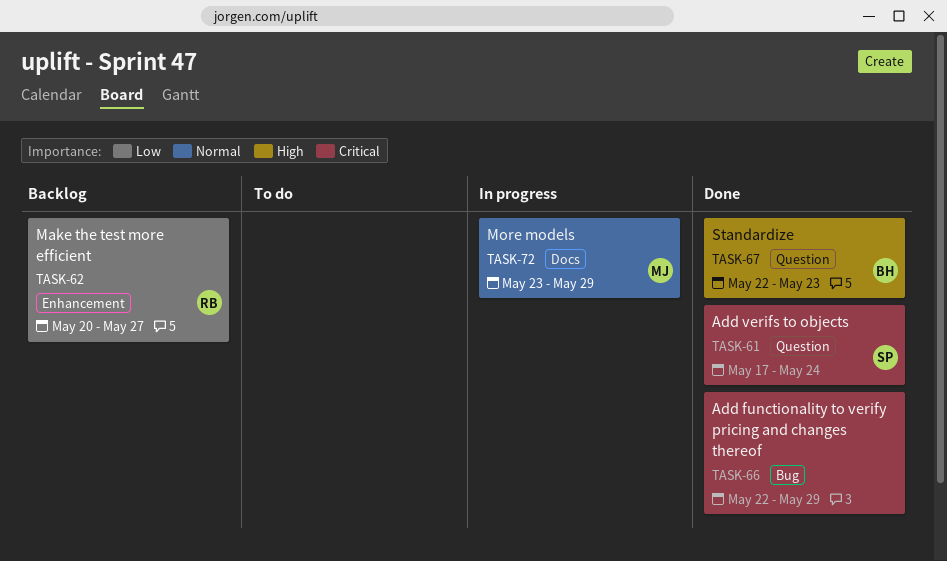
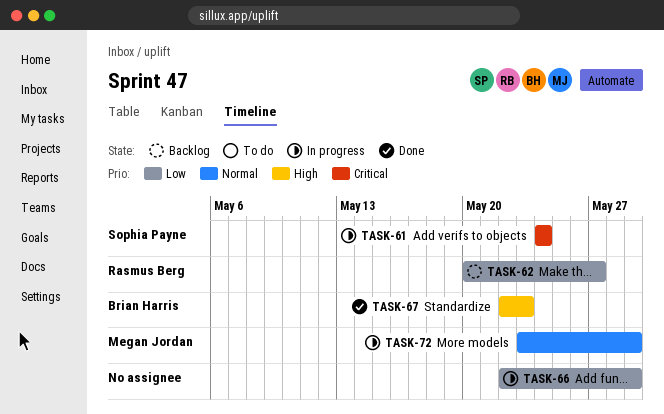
TASK-61, status: Done -> In progress
TASK-61, start: May 17 -> May 24
TASK-66, status: Done -> In progress
TASK-66, priority: Critical -> Low

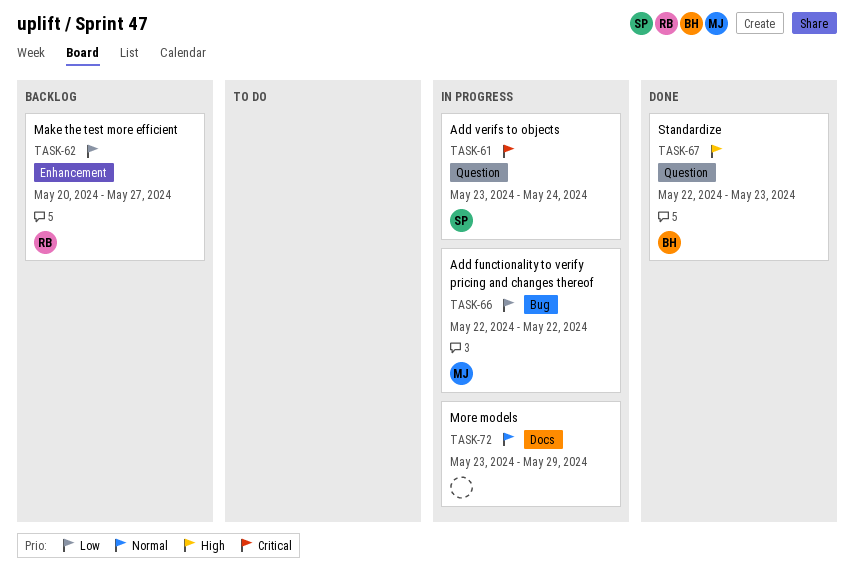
TASK-61, start: May 24 -> May 23
TASK-66, owner: none -> Megan Jordan
TASK-66, due: May 29 -> May 22
TASK-72, owner: Megan Jordan -> none

